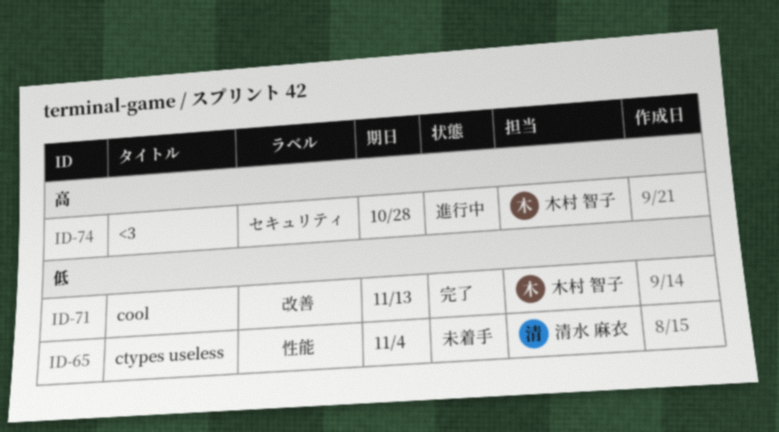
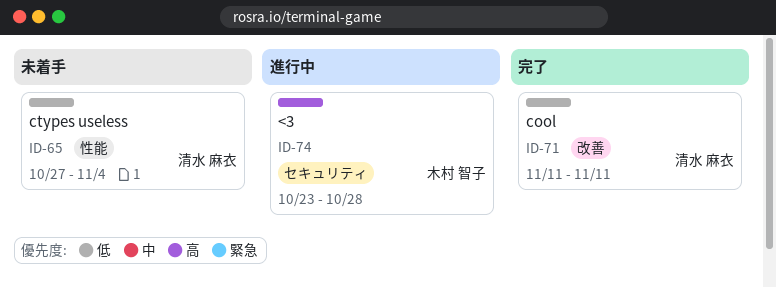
ID-71, owner: 木村 智子 -> 清水 麻衣
ID-71, due: Nov 13 -> Nov 11

